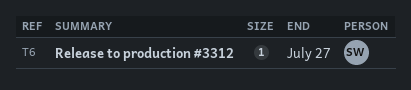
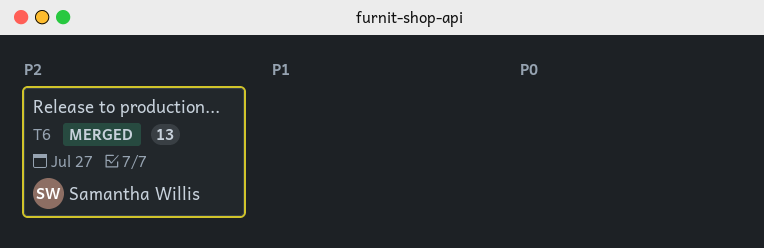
T6, estimate: 1 -> 13

